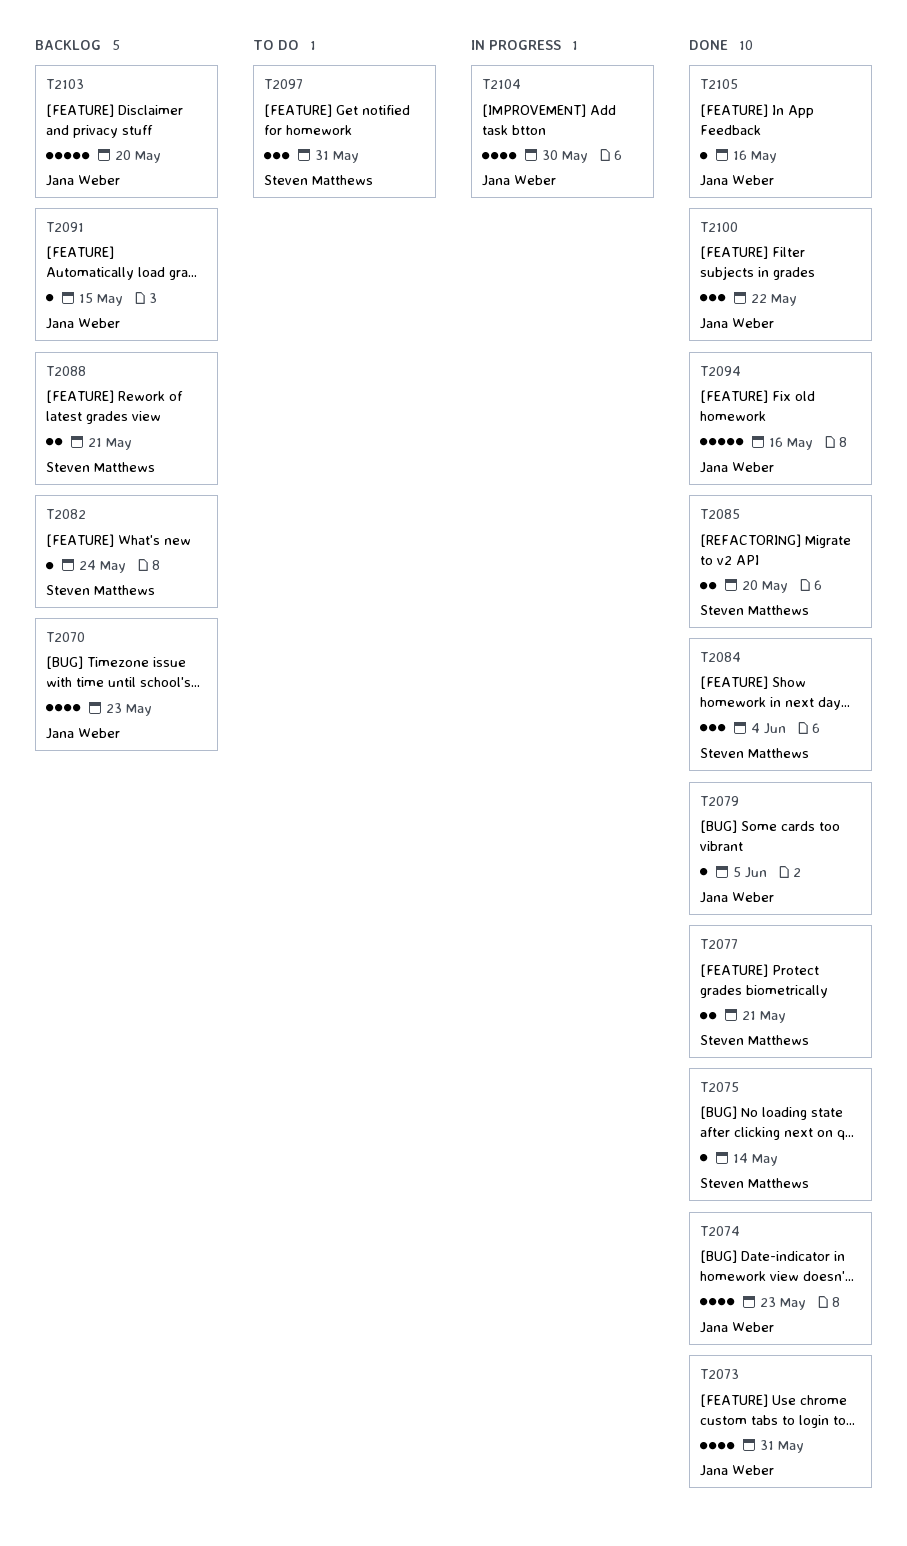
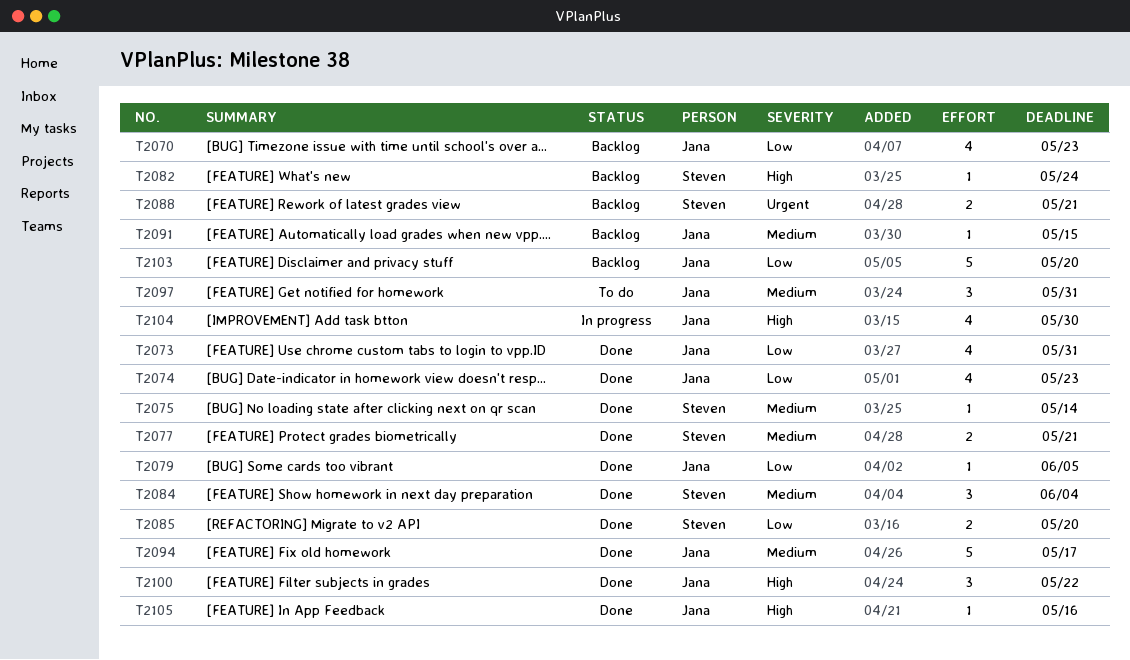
T2094, due: May 16 -> May 17
T2097, owner: Steven Matthews -> Jana Weber

